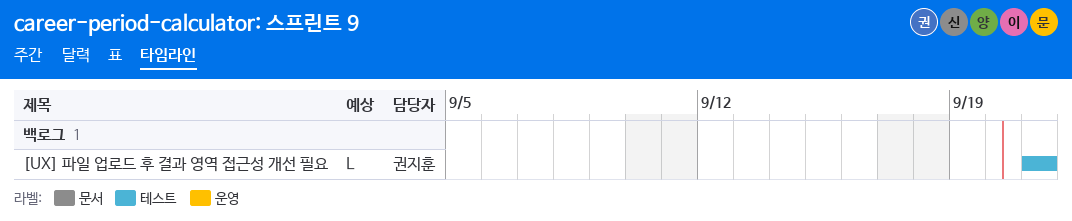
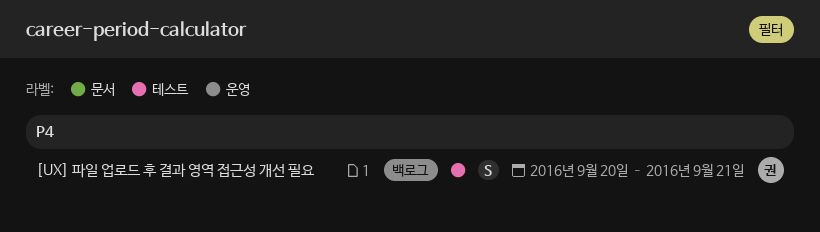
[UX] 파일 업로드 후 결과 영역 접근성 개선 필요, estimate: L -> S
[UX] 파일 업로드 후 결과 영역 접근성 개선 필요, start: Sep 21 -> Sep 20

